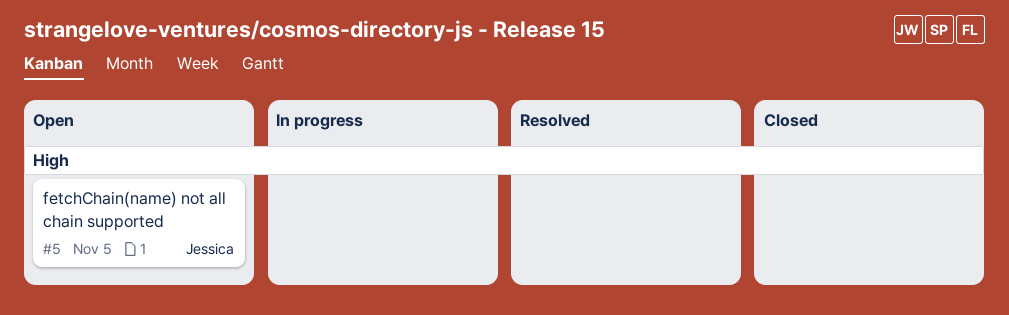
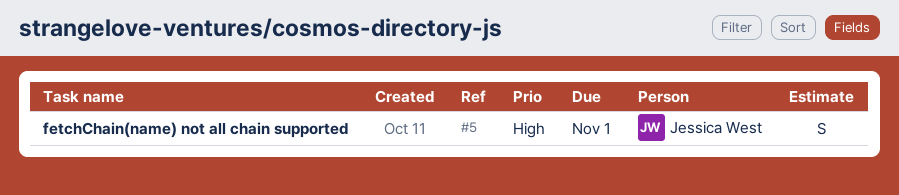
#5, due: Nov 5 -> Nov 1

